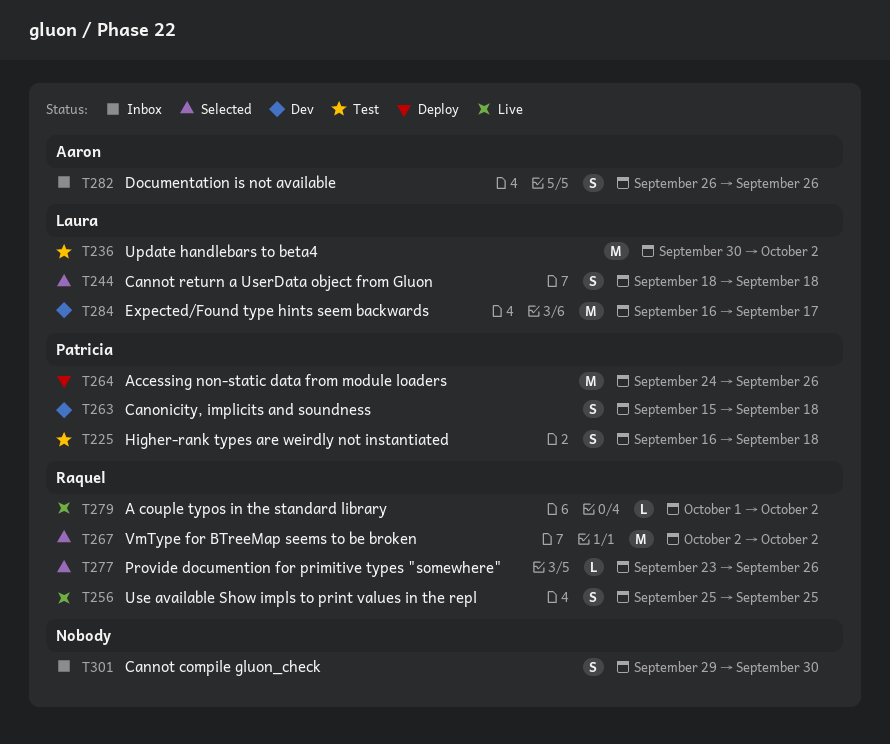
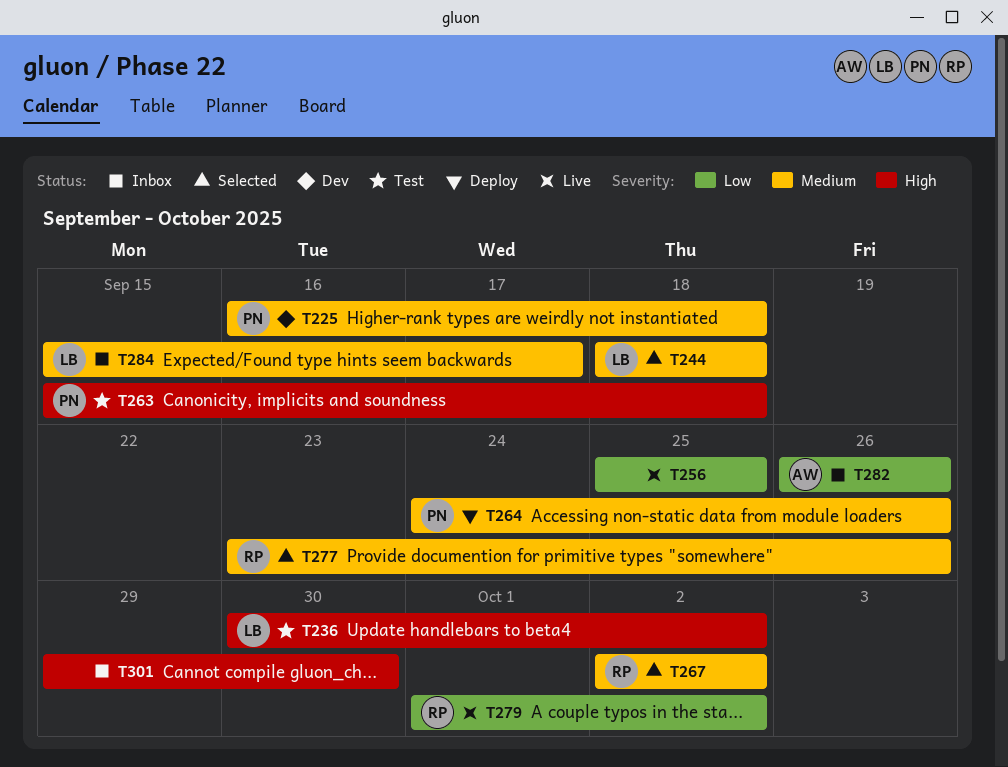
T225, status: Test -> Dev
T256, owner: Raquel -> none
T263, status: Dev -> Test
T284, status: Dev -> Inbox
T284, start: Sep 16 -> Sep 15

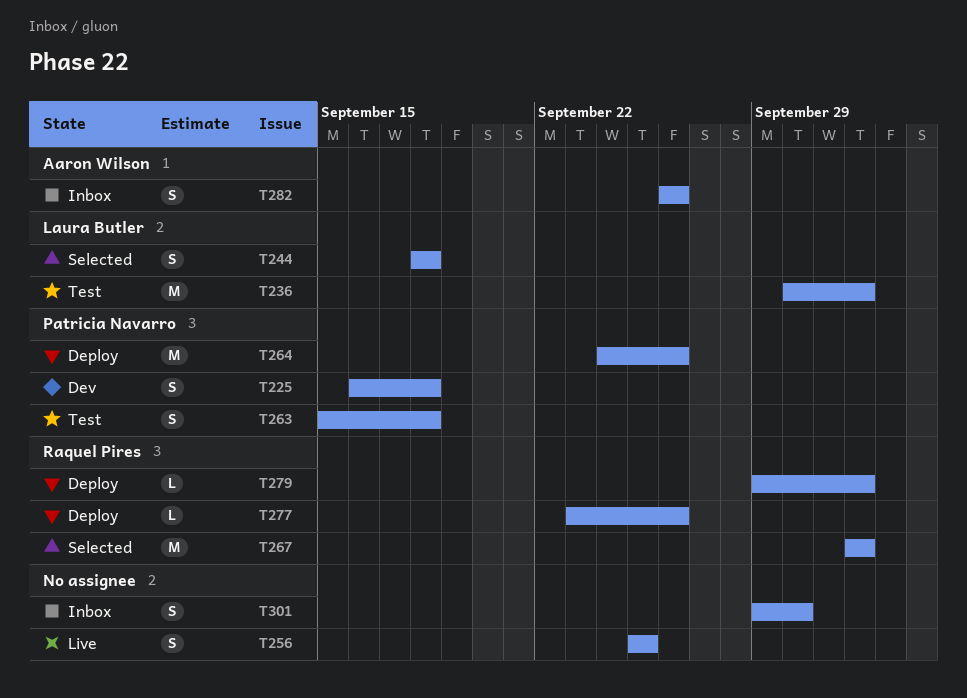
T277, status: Selected -> Deploy
T279, status: Live -> Deploy
T279, start: Oct 1 -> Sep 29
T284: present -> none

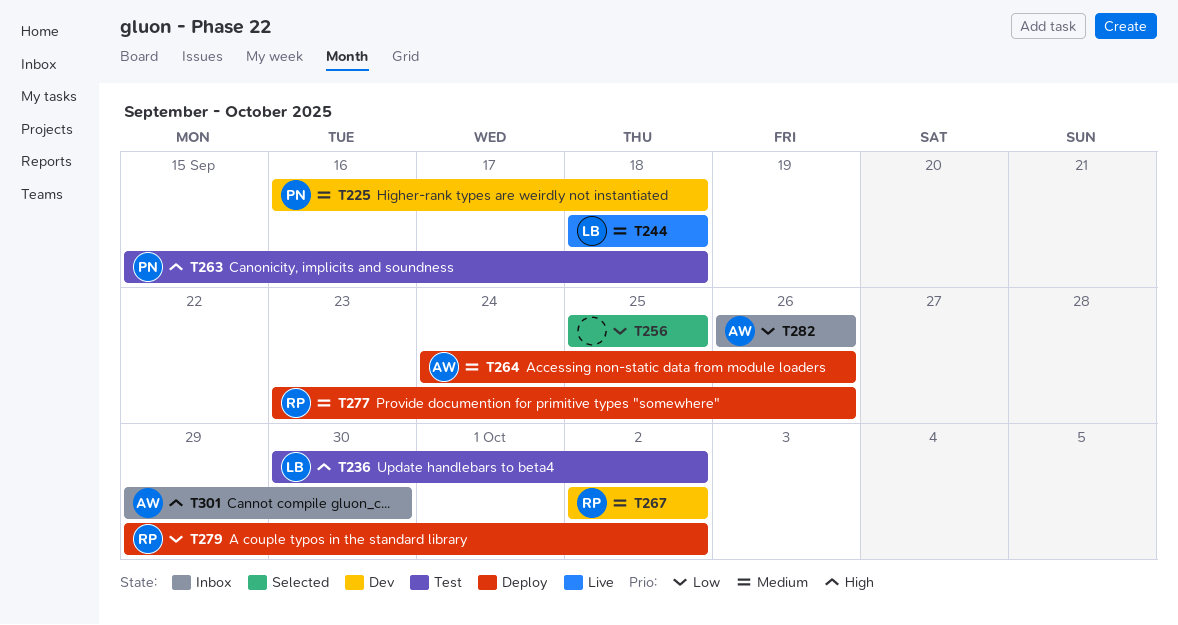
T244, status: Selected -> Live
T256, status: Live -> Selected
T264, owner: Patricia Navarro -> Aaron Wilson
T267, status: Selected -> Dev
T301, owner: none -> Aaron Wilson

